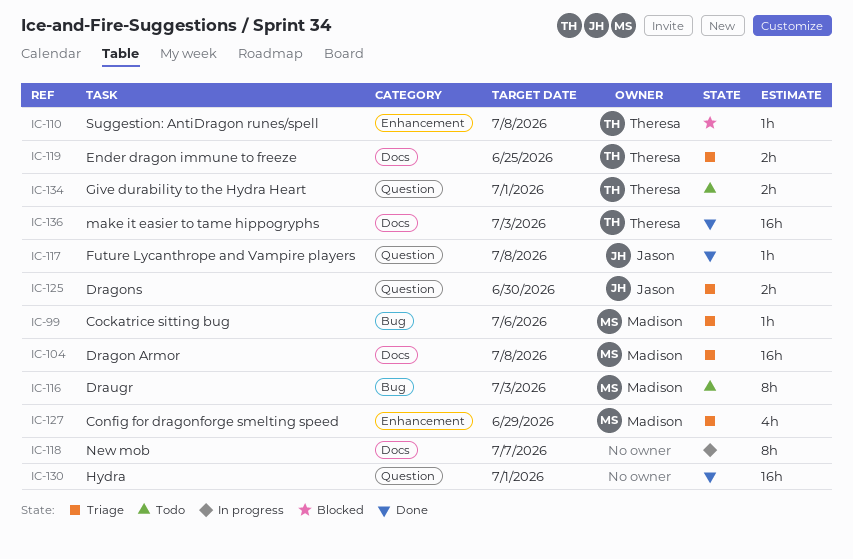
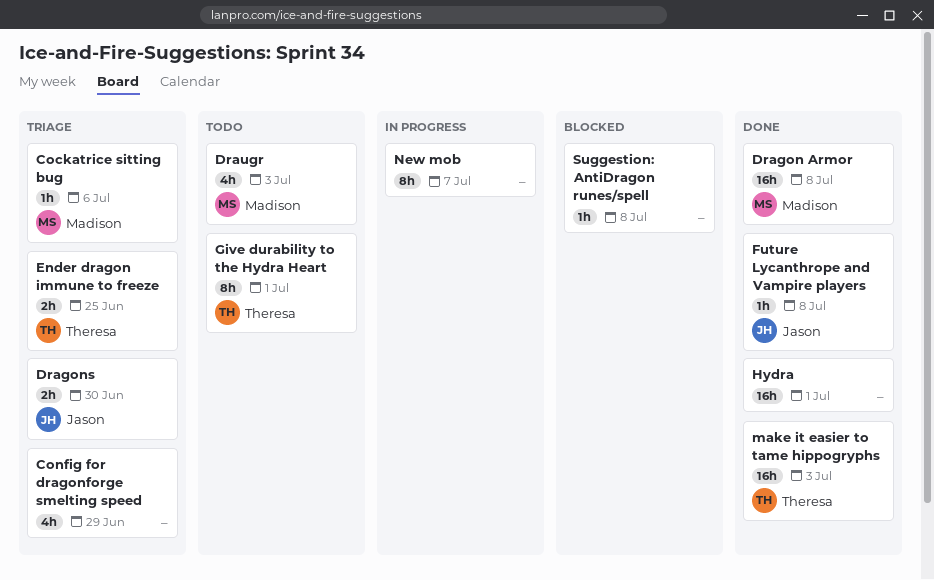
Config for dragonforge smelting speed, owner: Madison -> none
Dragon Armor, status: Triage -> Done
Draugr, estimate: 8h -> 4h
Give durability to the Hydra Heart, estimate: 2h -> 8h
Suggestion: AntiDragon runes/spell, owner: Theresa -> none

